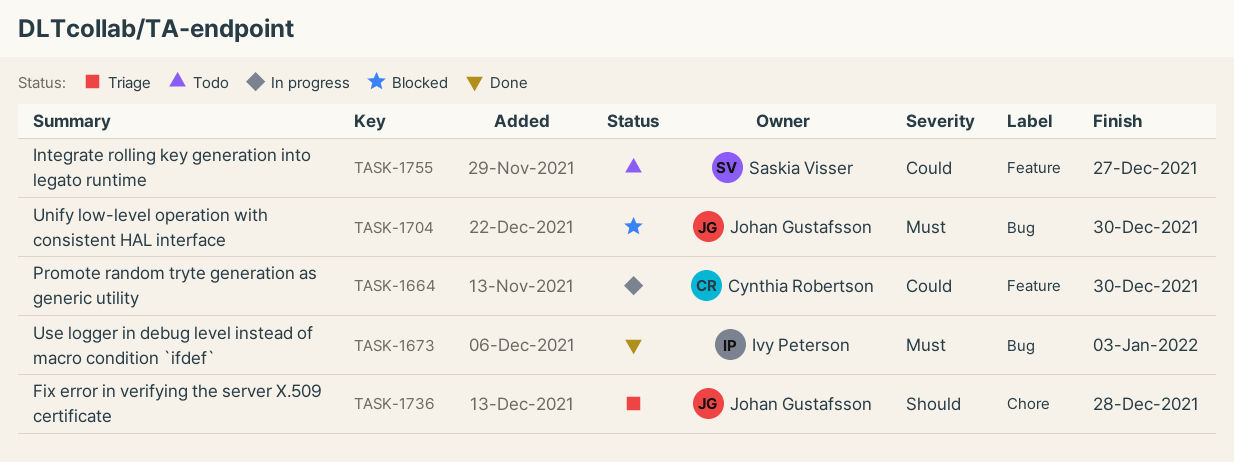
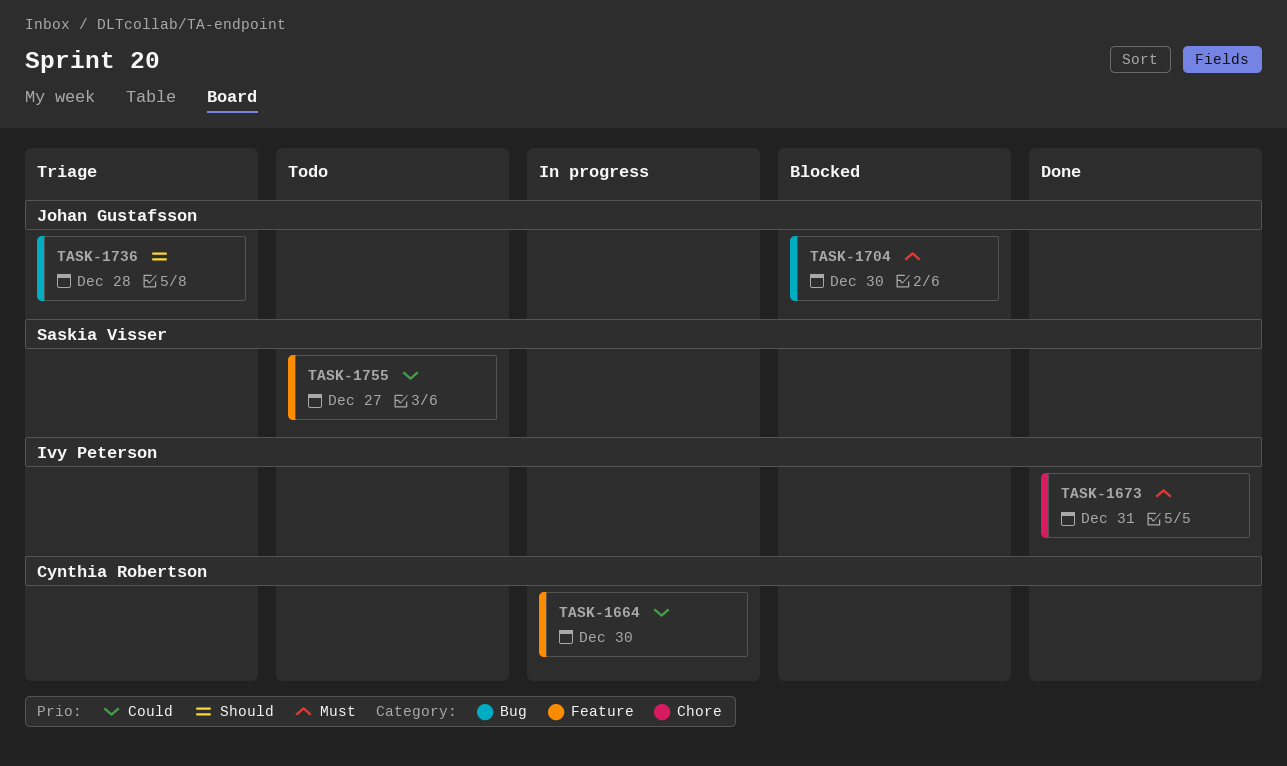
TASK-1673, label: Bug -> Chore
TASK-1673, due: Jan 3 -> Dec 31
TASK-1736, label: Chore -> Bug

